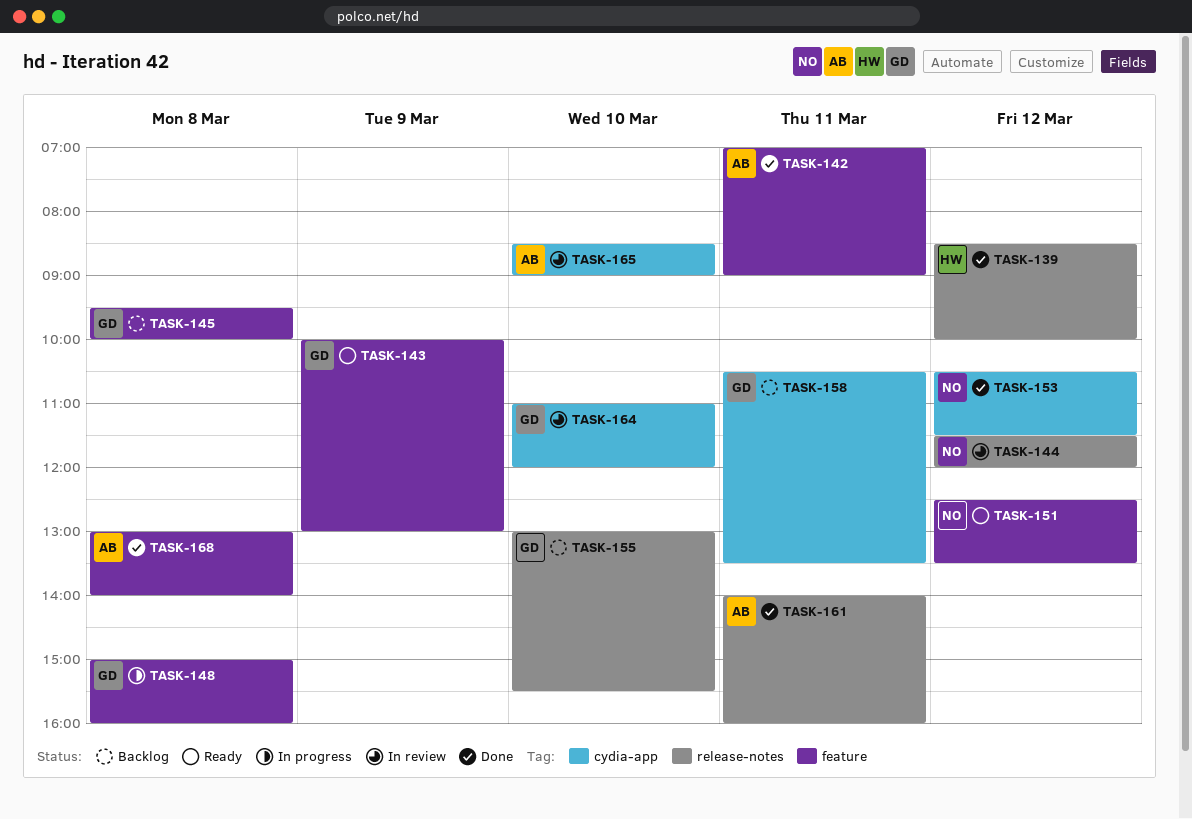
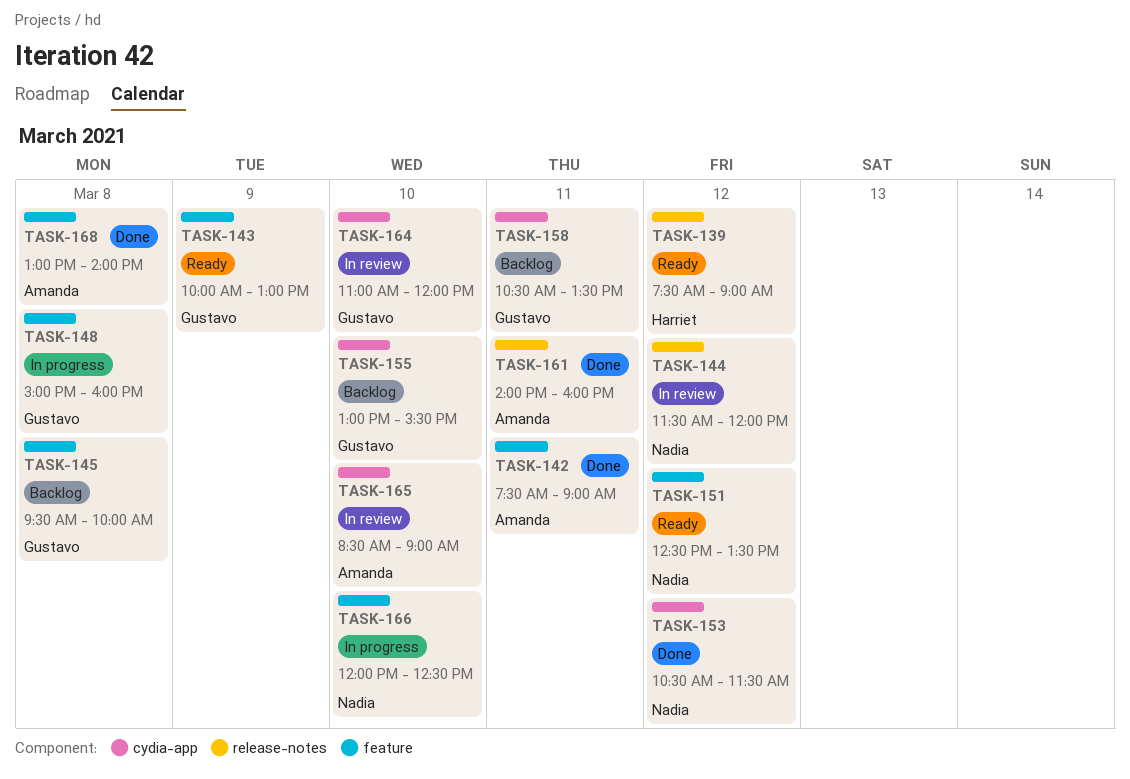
TASK-139, status: Done -> Ready
TASK-139, begins: 08:30 -> 07:30
TASK-139, ends: 10:00 -> 09:00
TASK-142, begins: 07:00 -> 07:30
TASK-155, label: release-notes -> cydia-app
TASK-166: none -> present

